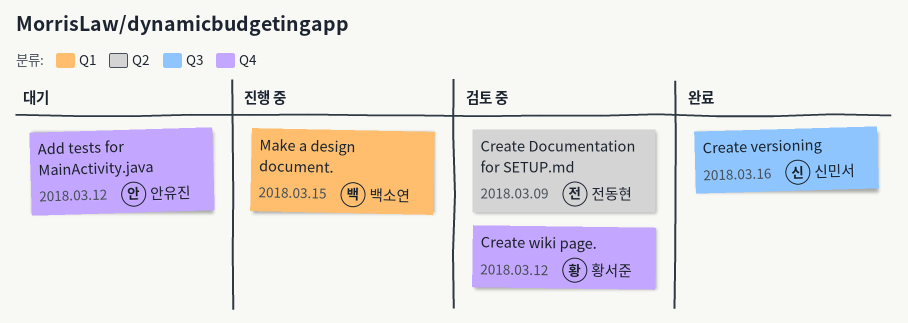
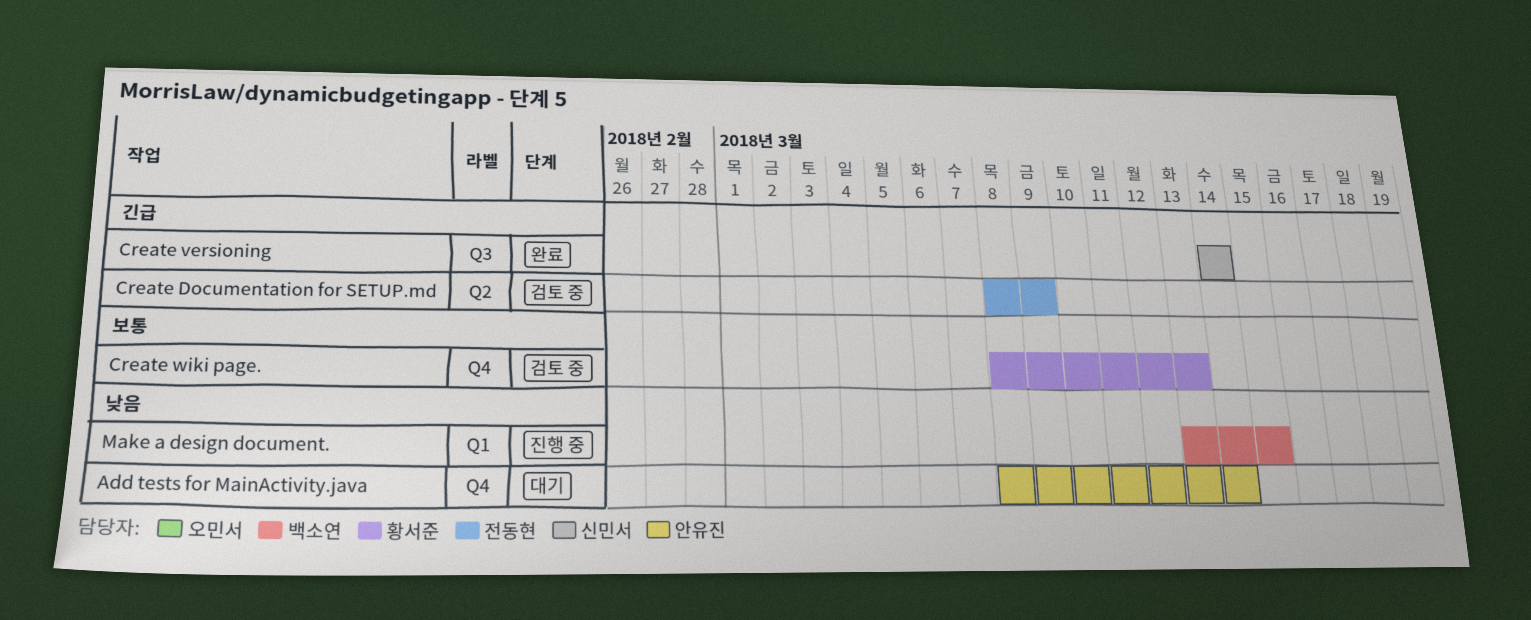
Add tests for MainActivity.java, due: Mar 12 -> Mar 14
Create versioning, due: Mar 16 -> Mar 14
Create wiki page., due: Mar 12 -> Mar 13

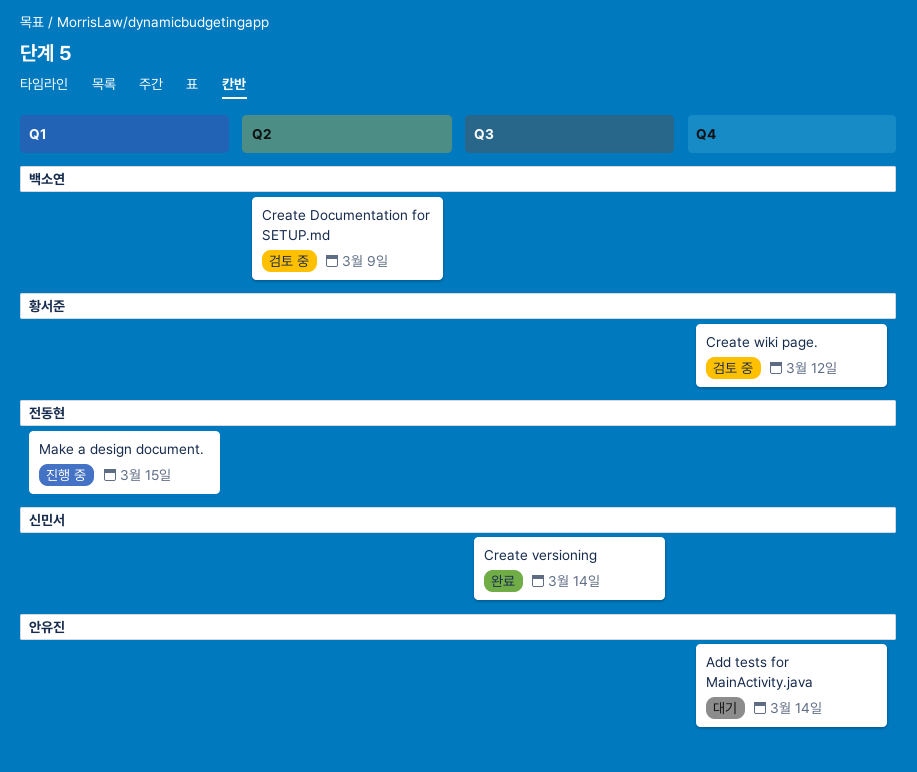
Create Documentation for SETUP.md, owner: 전동현 -> 백소연
Create wiki page., due: Mar 13 -> Mar 12
Make a design document., owner: 백소연 -> 전동현

